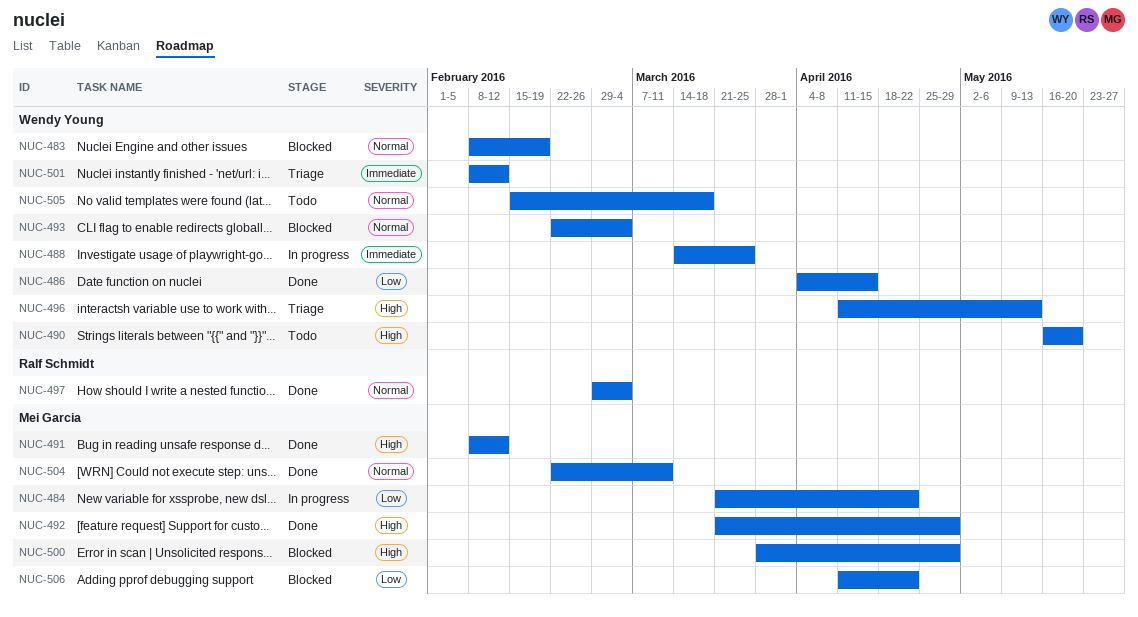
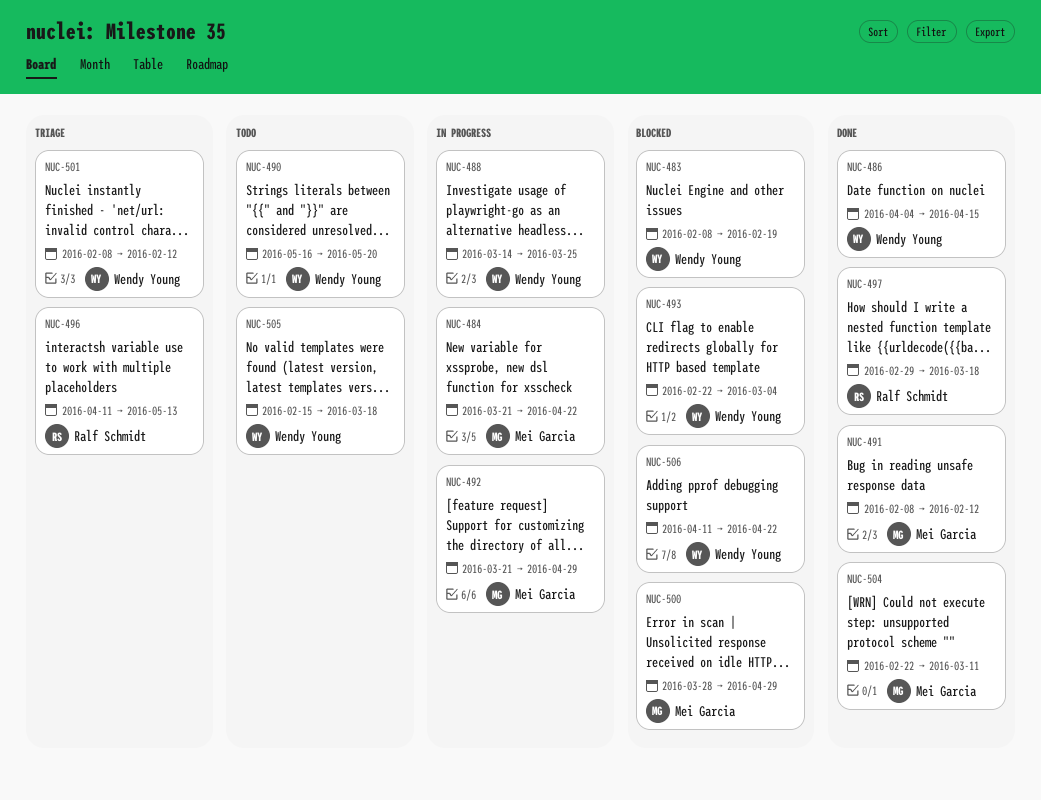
NUC-492, status: Done -> In progress
NUC-496, owner: Wendy Young -> Ralf Schmidt
NUC-497, due: Mar 4 -> Mar 18
NUC-506, owner: Mei Garcia -> Wendy Young

